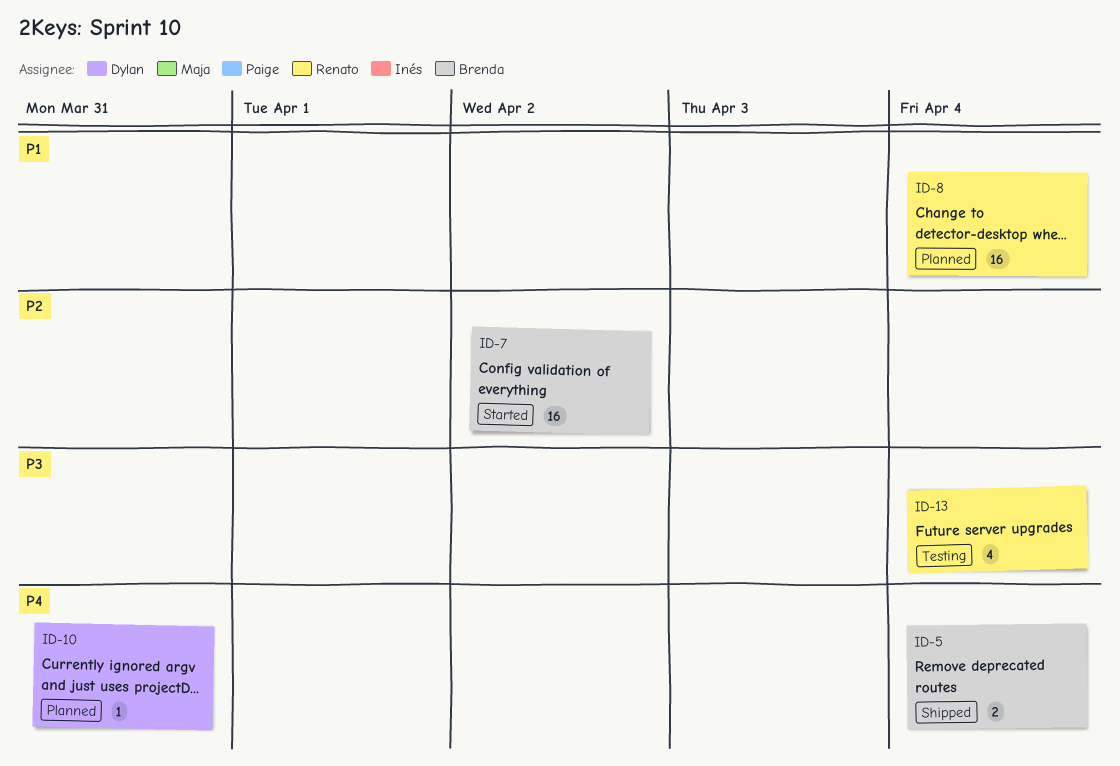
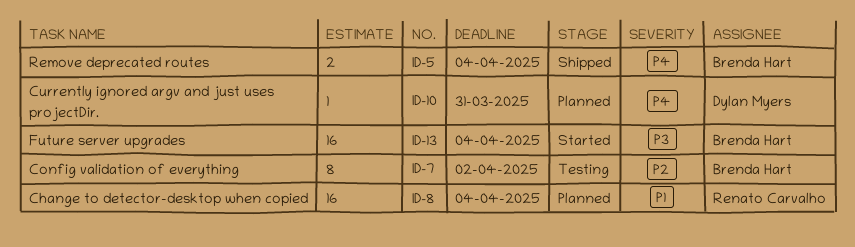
ID-7, status: Started -> Testing
ID-7, estimate: 16 -> 8
ID-13, status: Testing -> Started
ID-13, owner: Renato Carvalho -> Brenda Hart
ID-13, estimate: 4 -> 16

